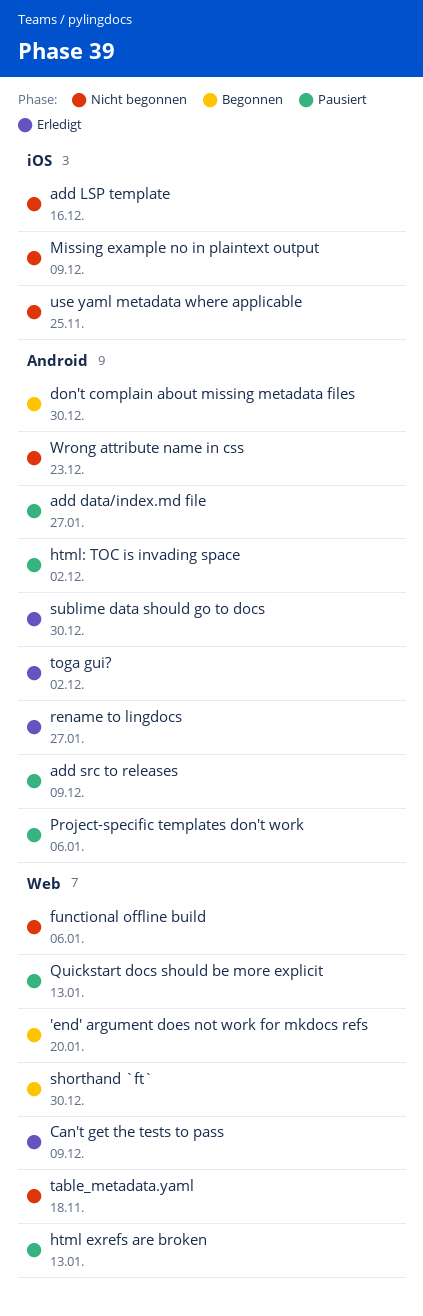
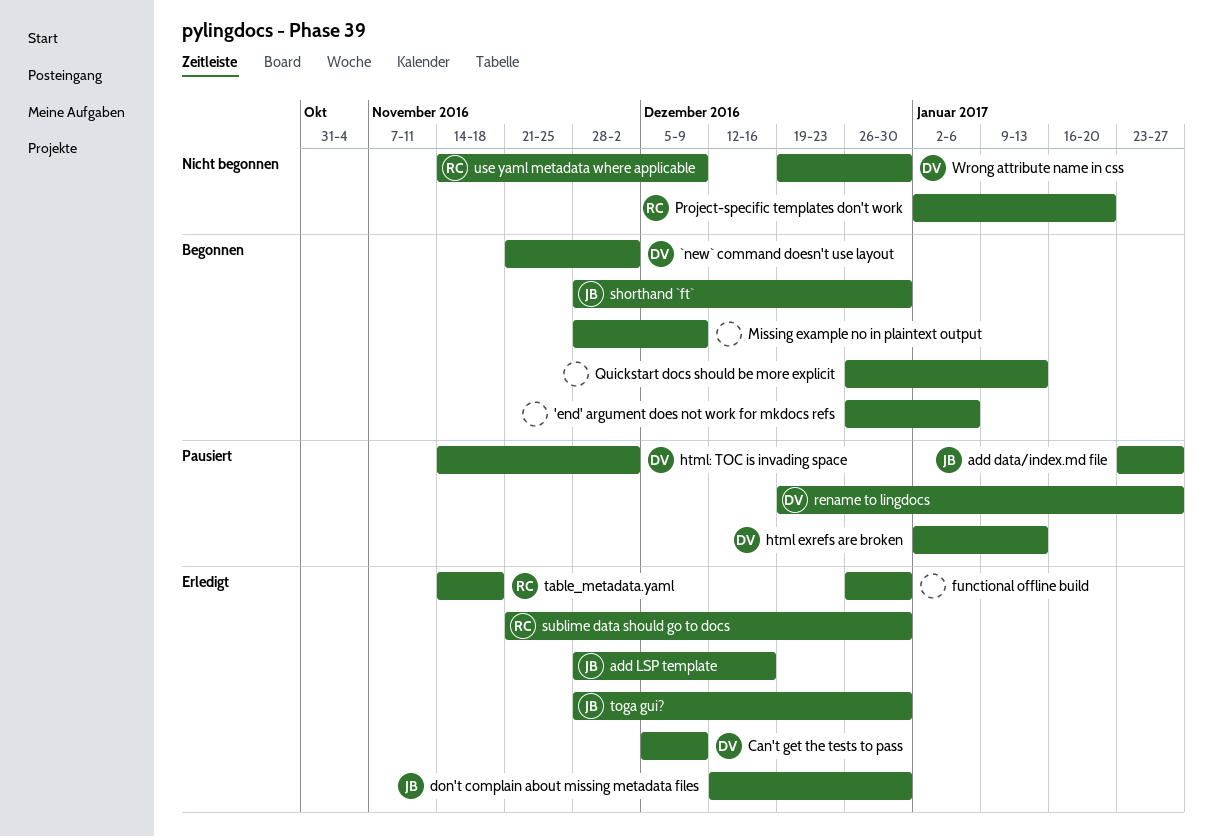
'end' argument does not work for mkdocs refs, due: Jan 20 -> Jan 6
`new` command doesn't use layout: none -> present
add LSP template, status: Nicht begonnen -> Erledigt
add src to releases: present -> none
don't complain about missing metadata files, status: Begonnen -> Erledigt
functional offline build, status: Nicht begonnen -> Erledigt
functional offline build, due: Jan 6 -> Dec 30
Missing example no in plaintext output, status: Nicht begonnen -> Begonnen
Project-specific templates don't work, status: Pausiert -> Nicht begonnen
Project-specific templates don't work, due: Jan 6 -> Jan 20
Quickstart docs should be more explicit, status: Pausiert -> Begonnen
rename to lingdocs, status: Erledigt -> Pausiert
table_metadata.yaml, status: Nicht begonnen -> Erledigt
toga gui?, due: Dec 2 -> Dec 30
use yaml metadata where applicable, due: Nov 25 -> Dec 9
Wrong attribute name in css, due: Dec 23 -> Dec 30

